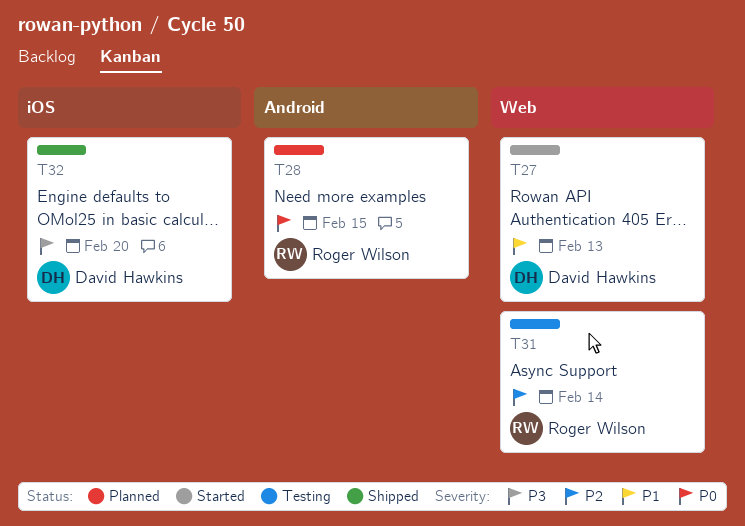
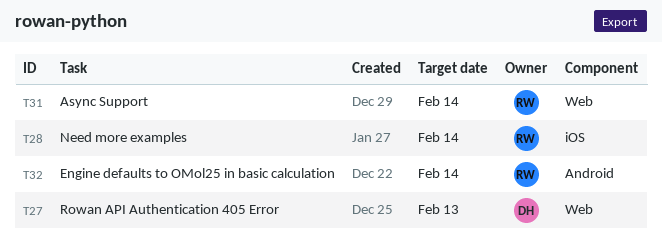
T28, label: Android -> iOS
T28, due: Feb 15 -> Feb 14
T32, owner: David Hawkins -> Roger Wilson
T32, label: iOS -> Android
T32, due: Feb 20 -> Feb 14

